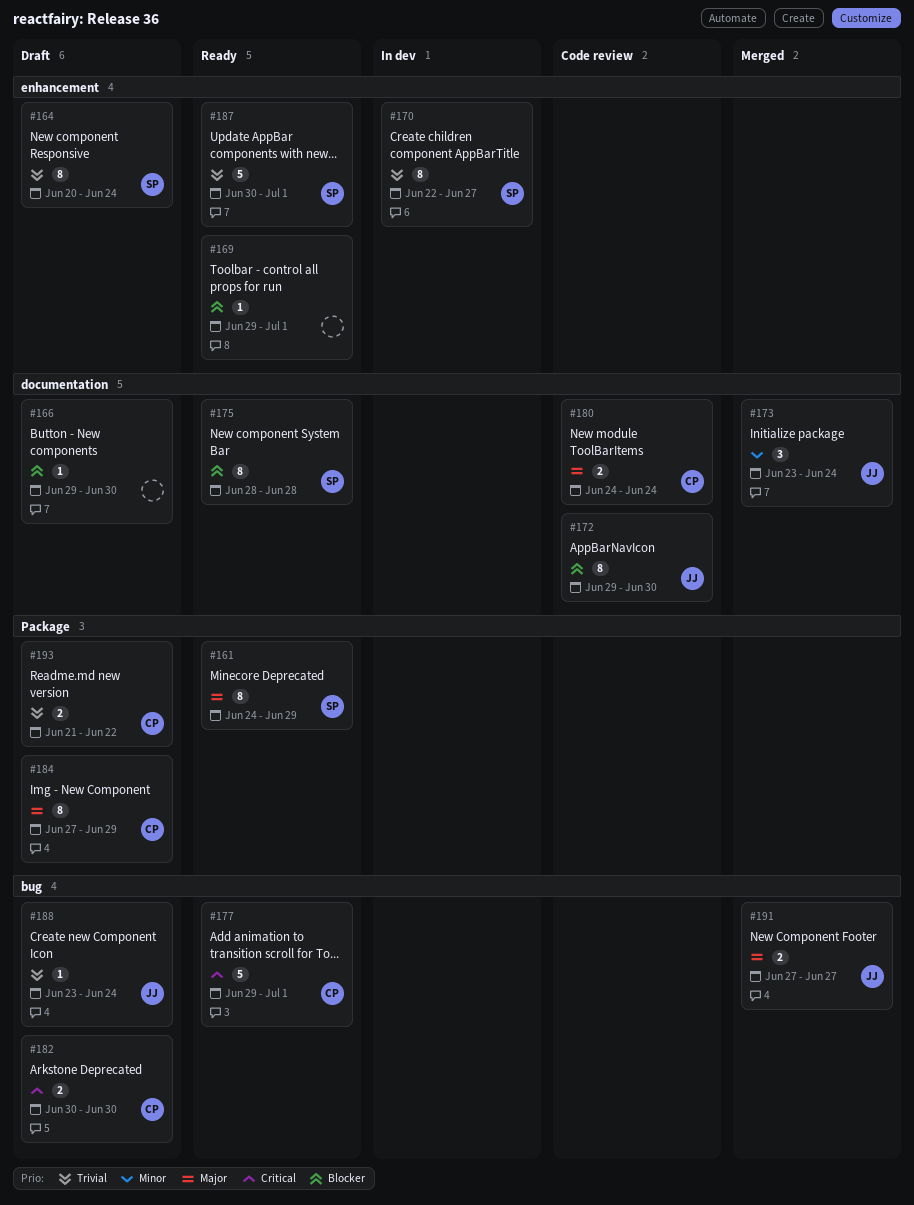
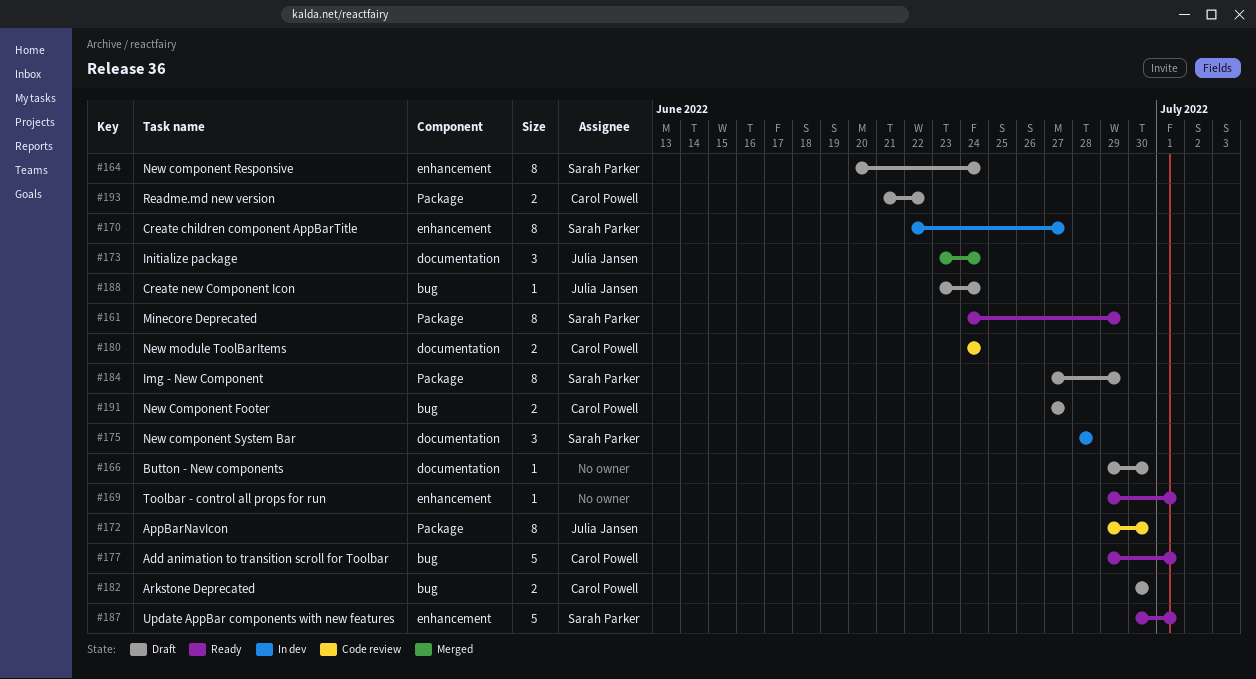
#172, label: documentation -> Package
#175, status: Ready -> In dev
#175, estimate: 8 -> 3
#184, owner: Carol Powell -> Sarah Parker
#191, status: Merged -> Draft
#191, owner: Julia Jansen -> Carol Powell

